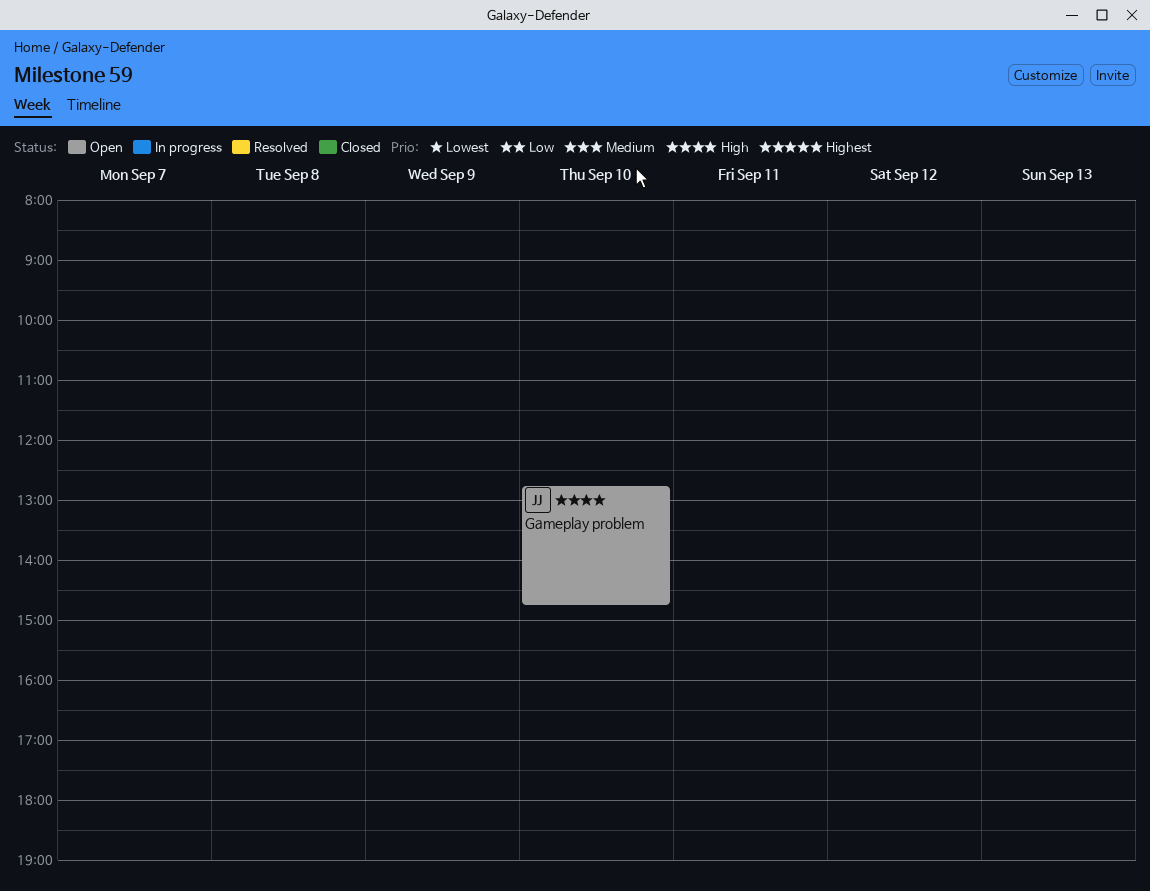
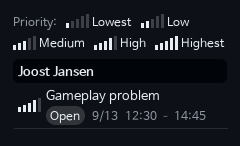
Gameplay problem, day: Sep 10 -> Sep 13
Gameplay problem, begins: 12:45 -> 12:30

